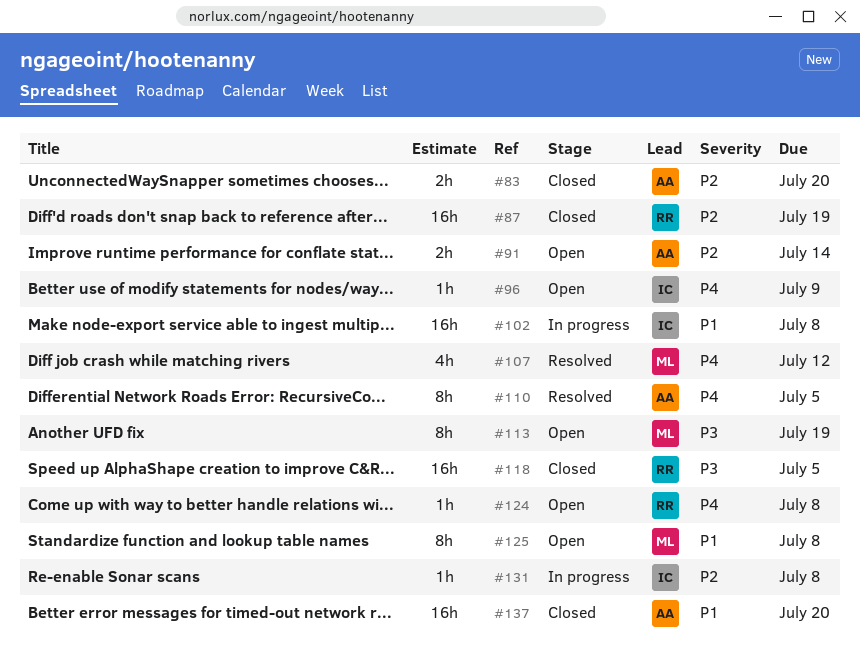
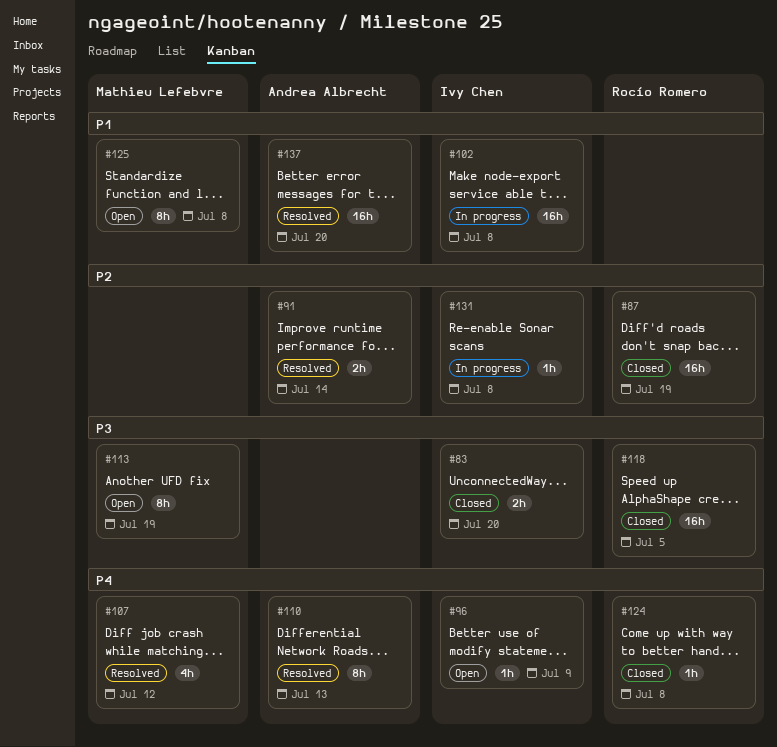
#83, owner: Andrea Albrecht -> Ivy Chen
#83, priority: P2 -> P3
#91, status: Open -> Resolved
#110, due: Jul 5 -> Jul 13
#124, status: Open -> Closed
#137, status: Closed -> Resolved

